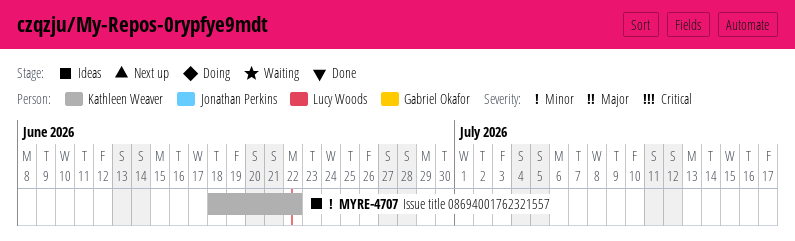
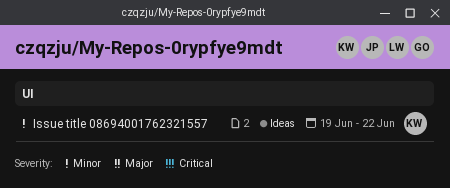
Issue title 08694001762321557, start: Jun 18 -> Jun 19

